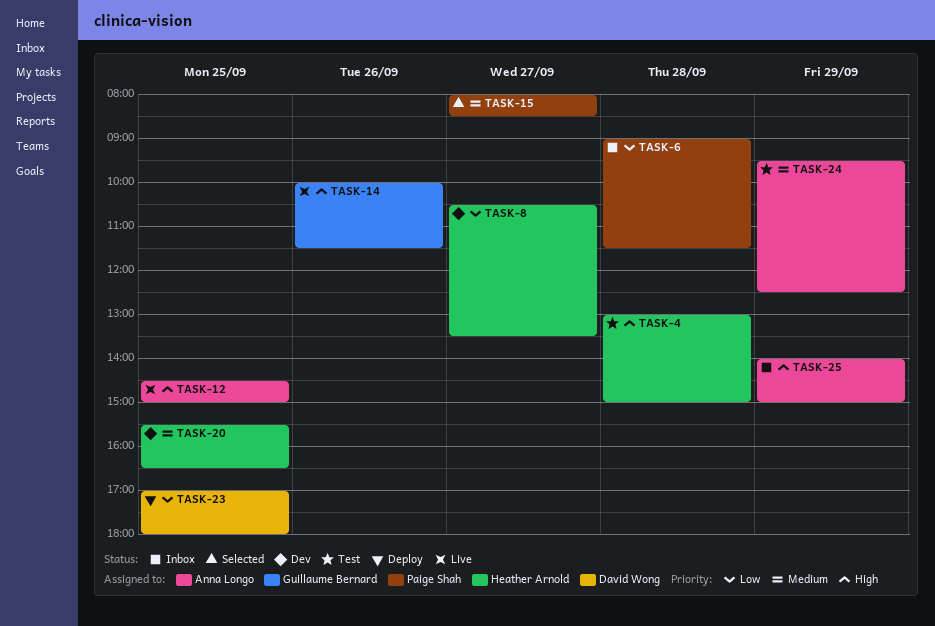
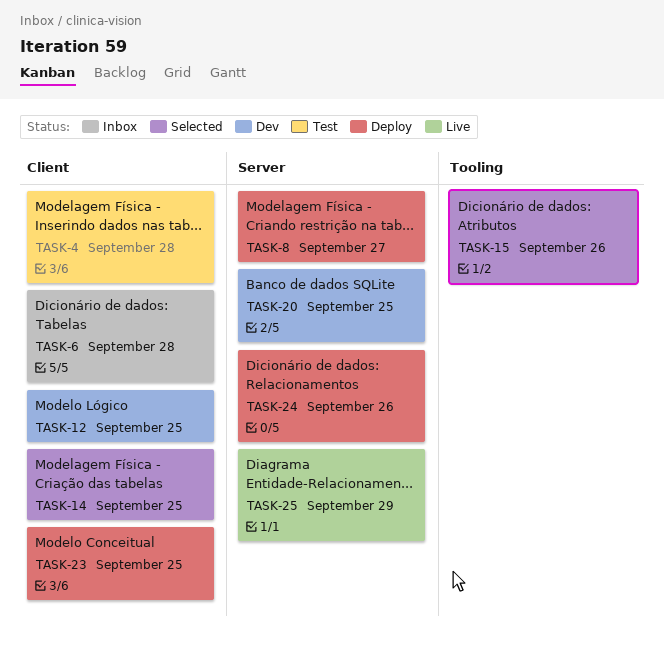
TASK-8, status: Dev -> Deploy
TASK-12, status: Live -> Dev
TASK-14, status: Live -> Selected
TASK-14, day: Sep 26 -> Sep 25
TASK-15, day: Sep 27 -> Sep 26
TASK-24, status: Test -> Deploy
TASK-24, day: Sep 29 -> Sep 26
TASK-25, status: Inbox -> Live

